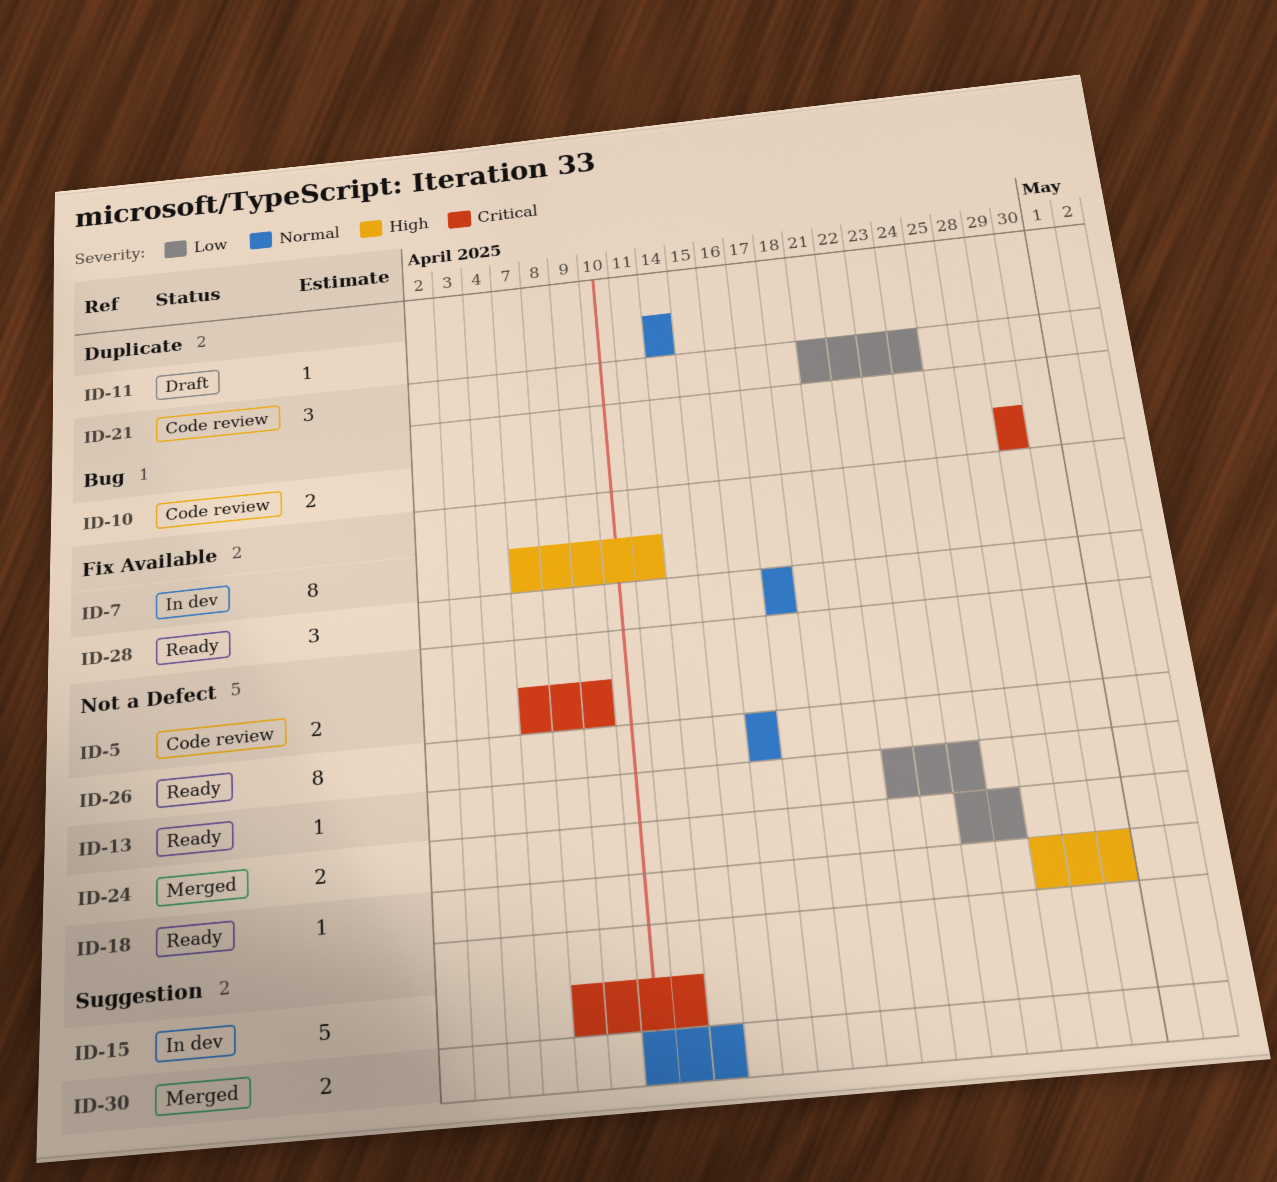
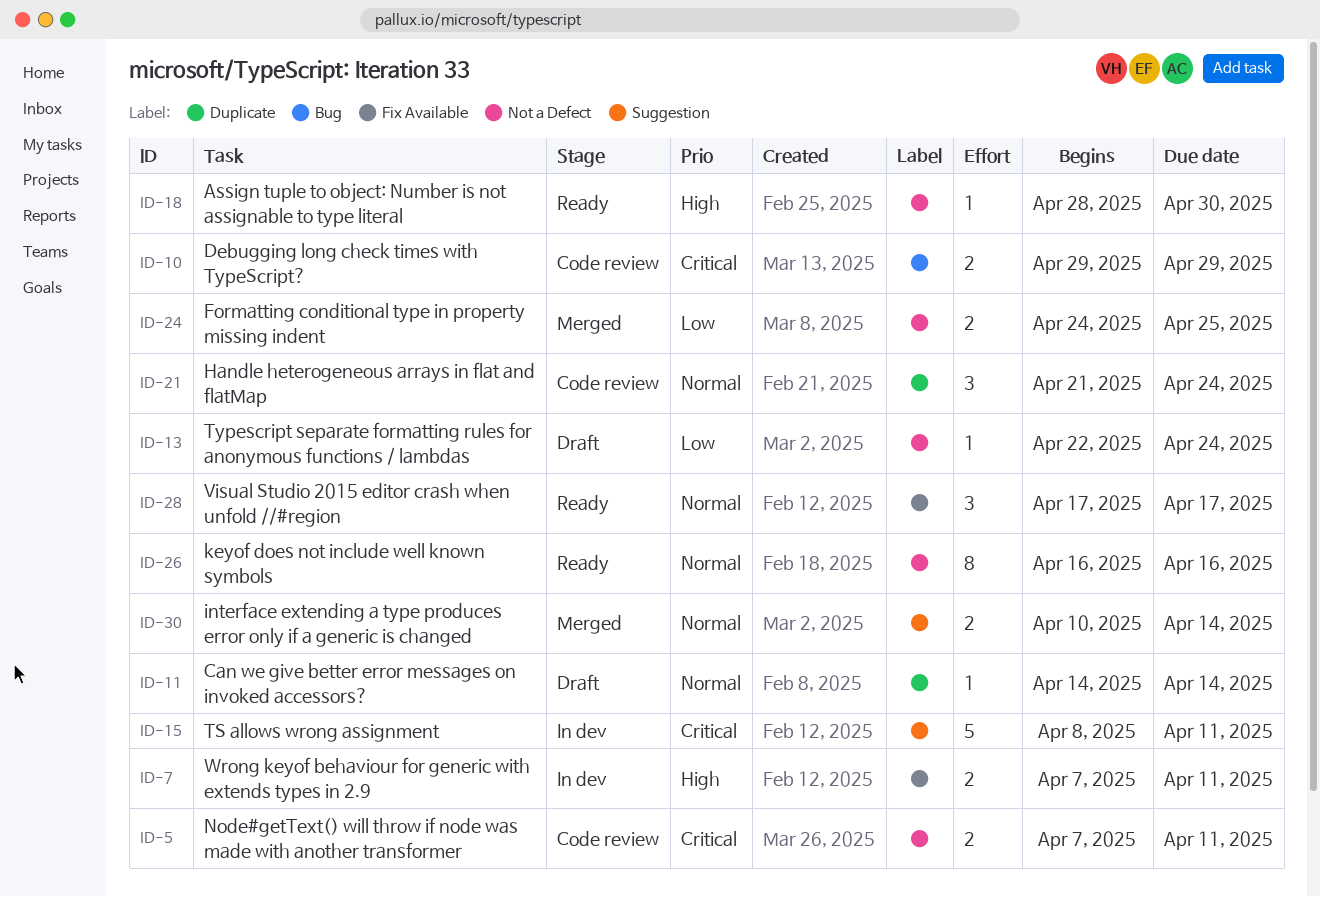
ID-5, due: Apr 9 -> Apr 11
ID-7, estimate: 8 -> 2
ID-13, status: Ready -> Draft
ID-21, priority: Low -> Normal

